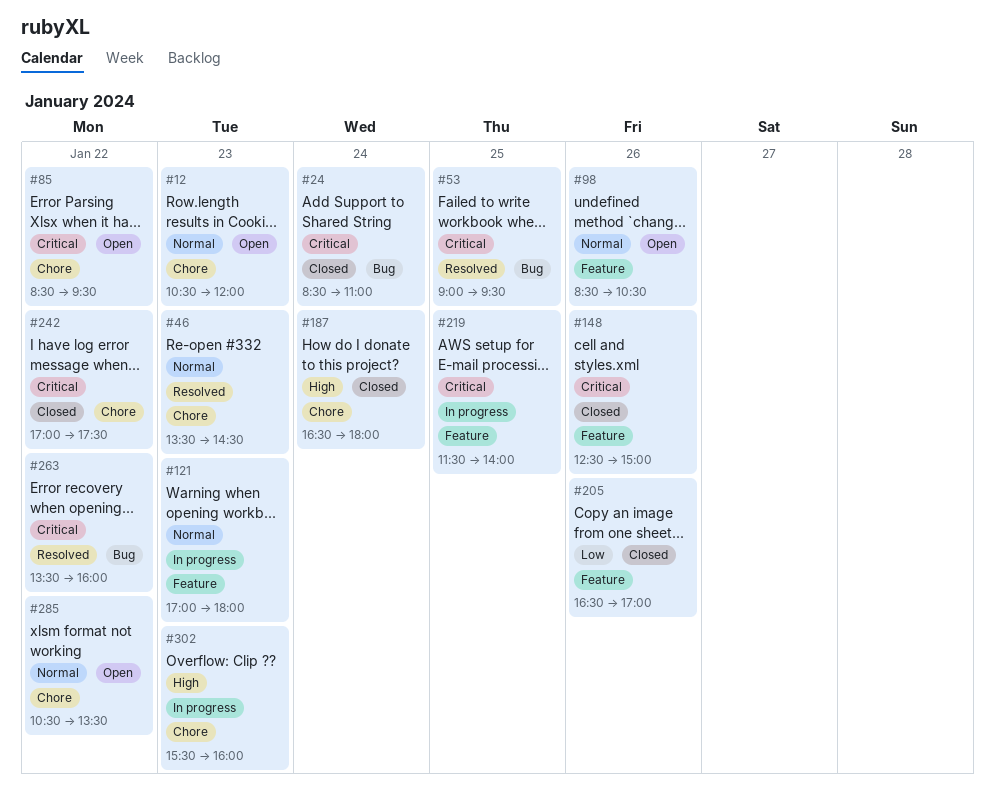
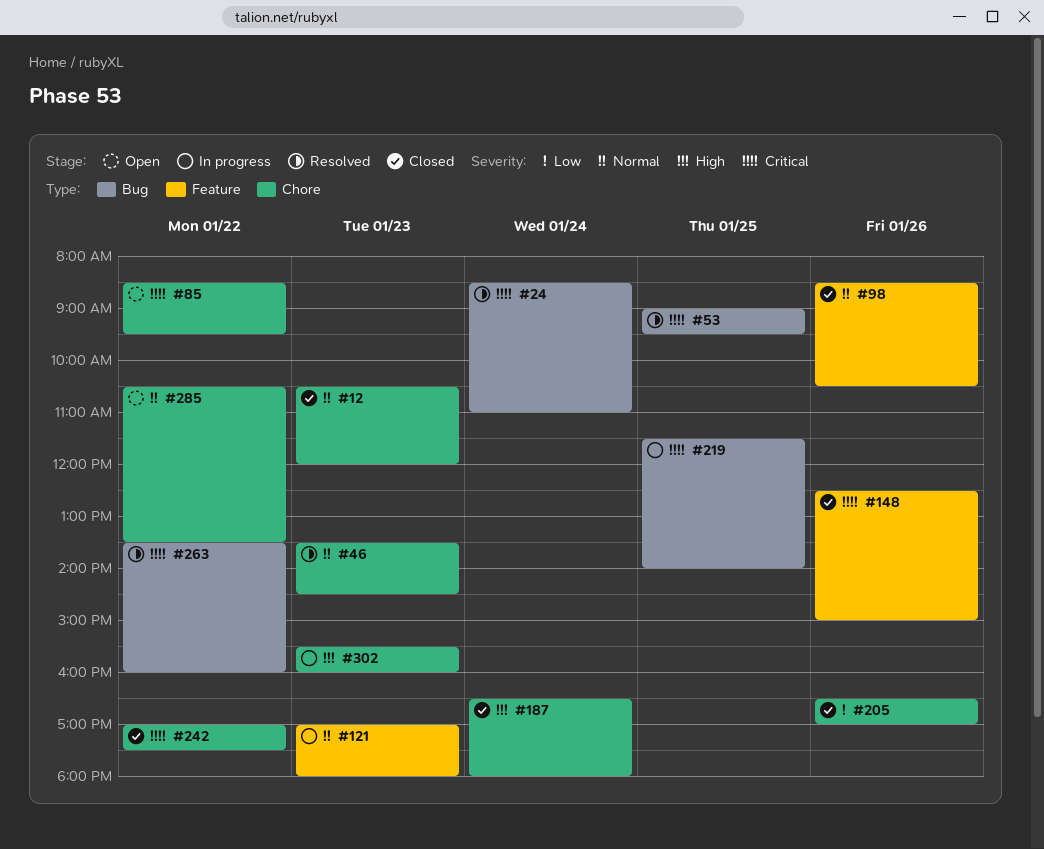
#12, status: Open -> Closed
#24, status: Closed -> Resolved
#98, status: Open -> Closed
#205, label: Feature -> Chore
#219, label: Feature -> Bug

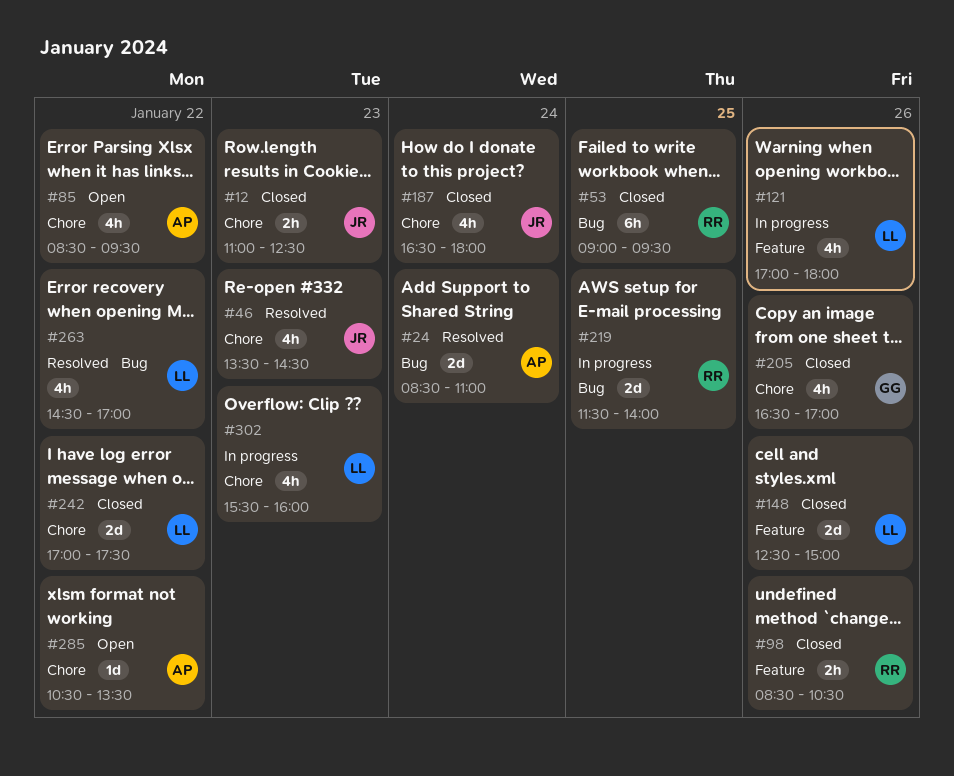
#12, begins: 10:30 -> 11:00
#12, ends: 12:00 -> 12:30
#53, status: Resolved -> Closed
#121, day: Jan 23 -> Jan 26
#263, begins: 13:30 -> 14:30
#263, ends: 16:00 -> 17:00

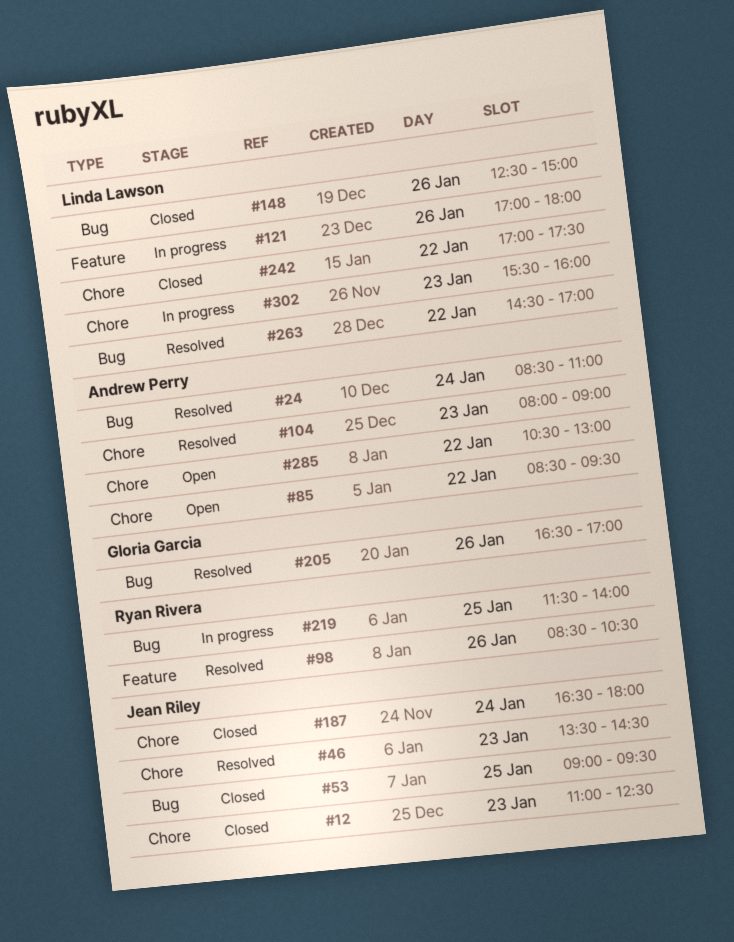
#53, owner: Ryan Rivera -> Jean Riley
#98, status: Closed -> Resolved
#104: none -> present
#148, label: Feature -> Bug
#205, status: Closed -> Resolved
#205, label: Chore -> Bug
#285, ends: 13:30 -> 13:00

